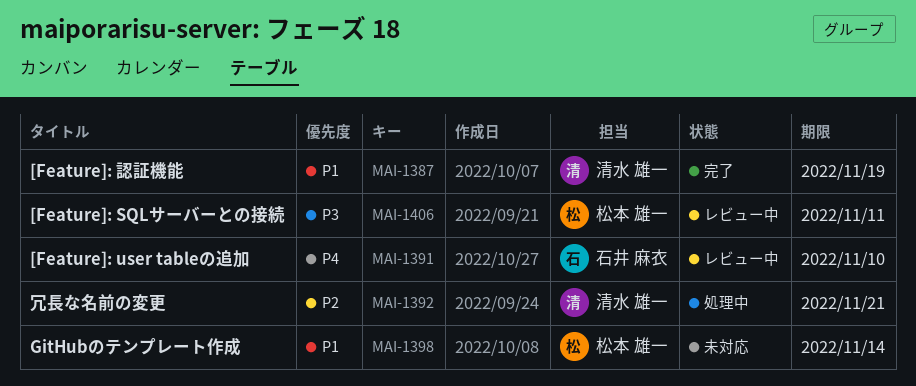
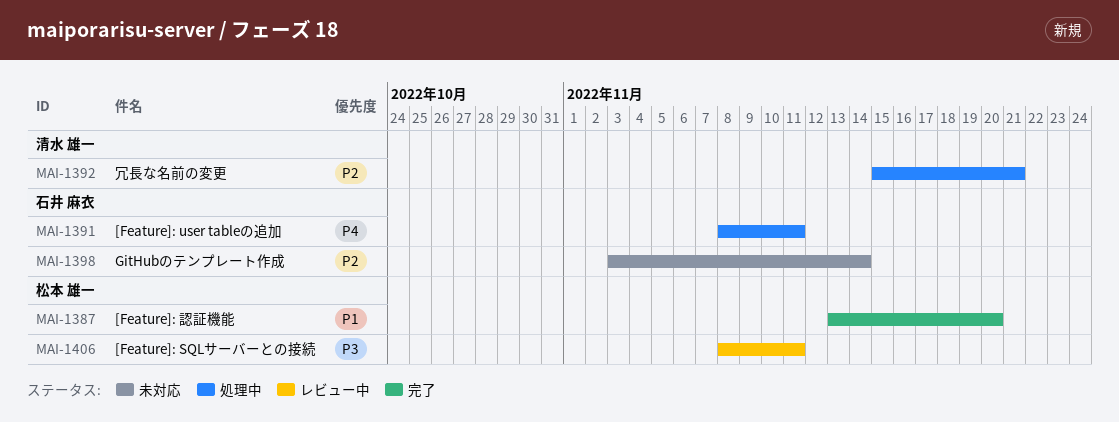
MAI-1387, owner: 清水 雄一 -> 松本 雄一
MAI-1387, due: Nov 19 -> Nov 20
MAI-1391, status: レビュー中 -> 処理中
MAI-1391, due: Nov 10 -> Nov 11
MAI-1398, owner: 松本 雄一 -> 石井 麻衣
MAI-1398, priority: P1 -> P2

